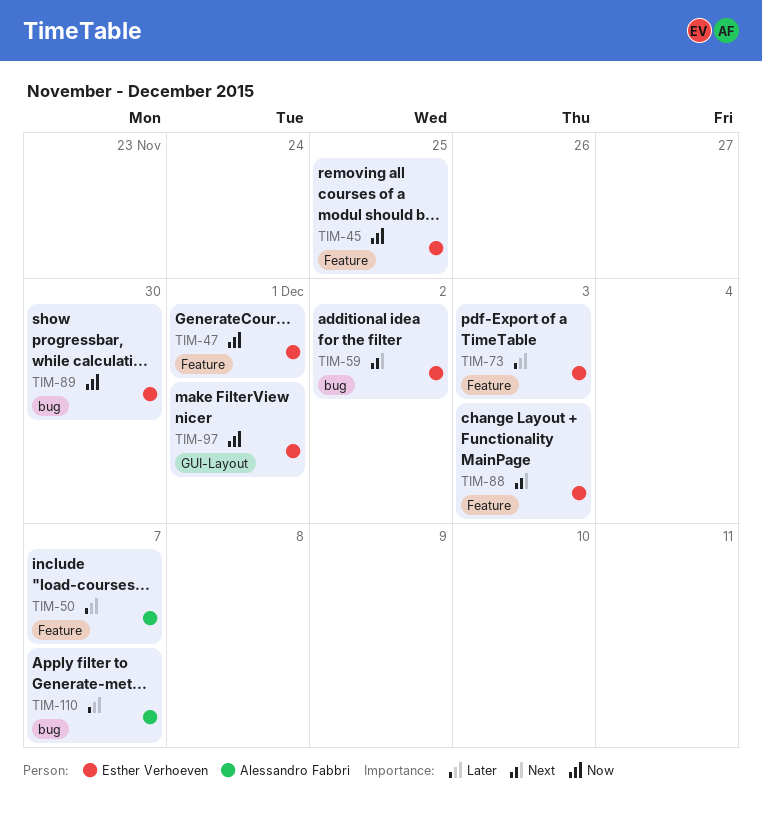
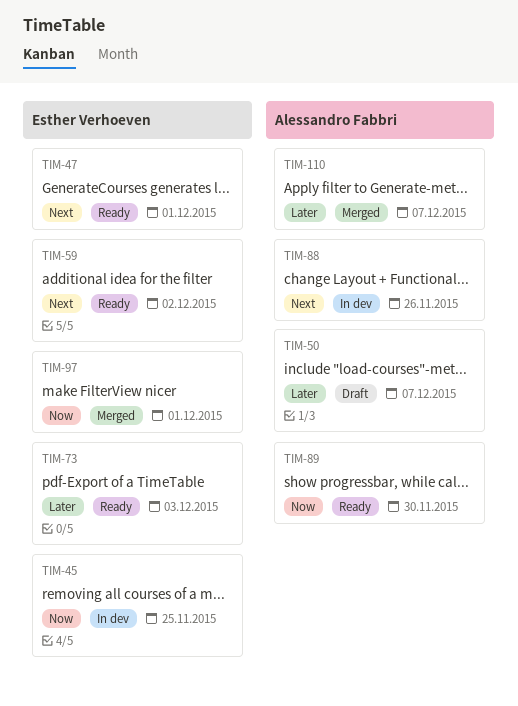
TIM-47, priority: Now -> Next
TIM-88, owner: Esther Verhoeven -> Alessandro Fabbri
TIM-88, due: Dec 3 -> Nov 26
TIM-89, owner: Esther Verhoeven -> Alessandro Fabbri

